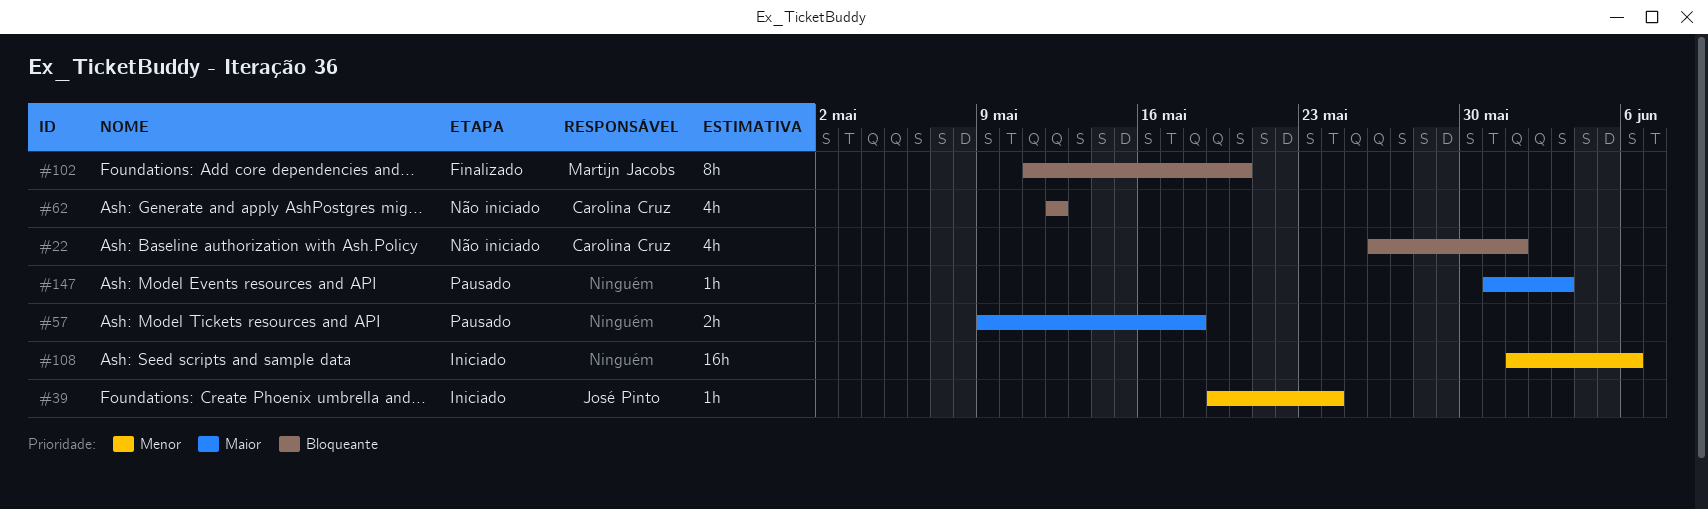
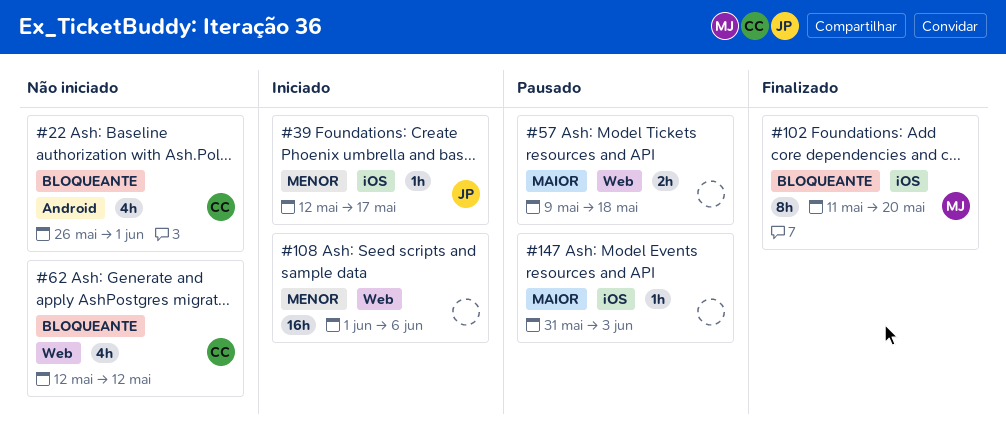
#39, start: May 19 -> May 12
#39, due: May 24 -> May 17

